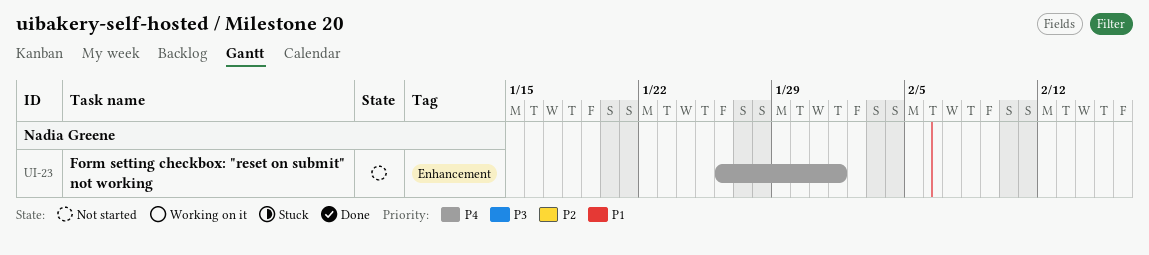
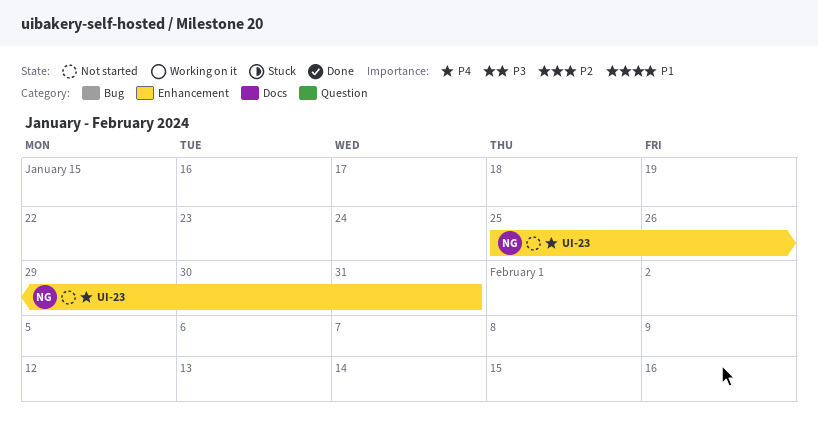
UI-23, start: Jan 26 -> Jan 25
UI-23, due: Feb 1 -> Jan 31

